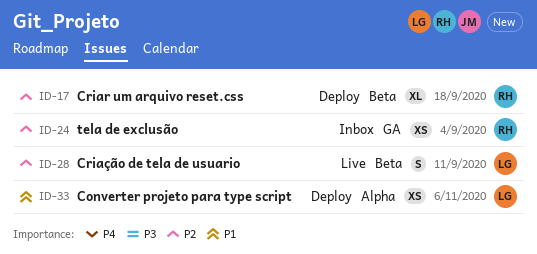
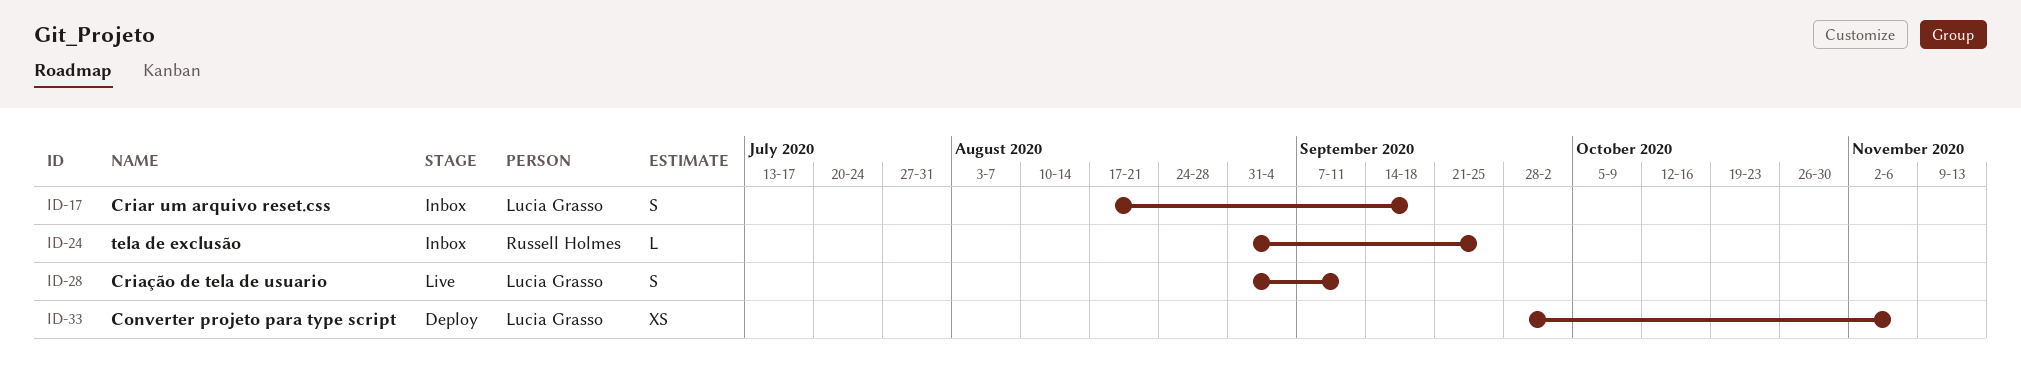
ID-17, status: Deploy -> Inbox
ID-17, owner: Russell Holmes -> Lucia Grasso
ID-17, estimate: XL -> S
ID-24, estimate: XS -> L
ID-24, due: Sep 4 -> Sep 25

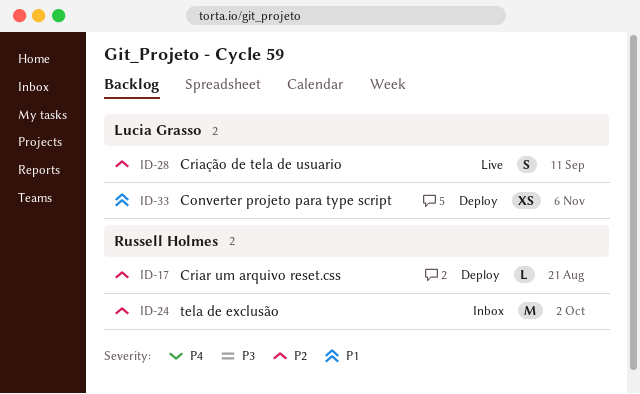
ID-17, status: Inbox -> Deploy
ID-17, owner: Lucia Grasso -> Russell Holmes
ID-17, estimate: S -> L
ID-17, due: Sep 18 -> Aug 21
ID-24, estimate: L -> M
ID-24, due: Sep 25 -> Oct 2

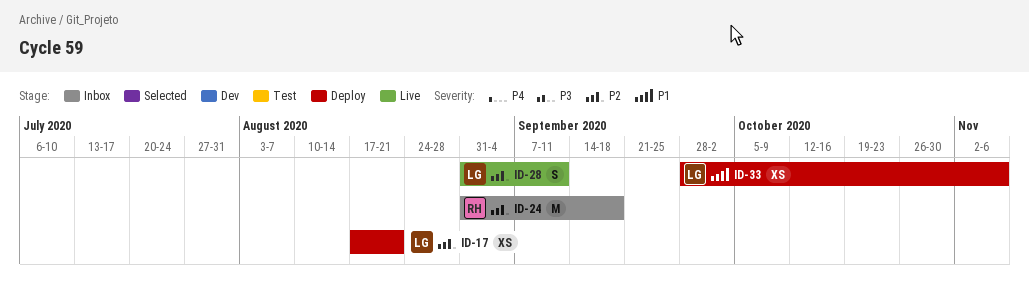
ID-17, owner: Russell Holmes -> Lucia Grasso
ID-17, estimate: L -> XS
ID-24, due: Oct 2 -> Sep 18

